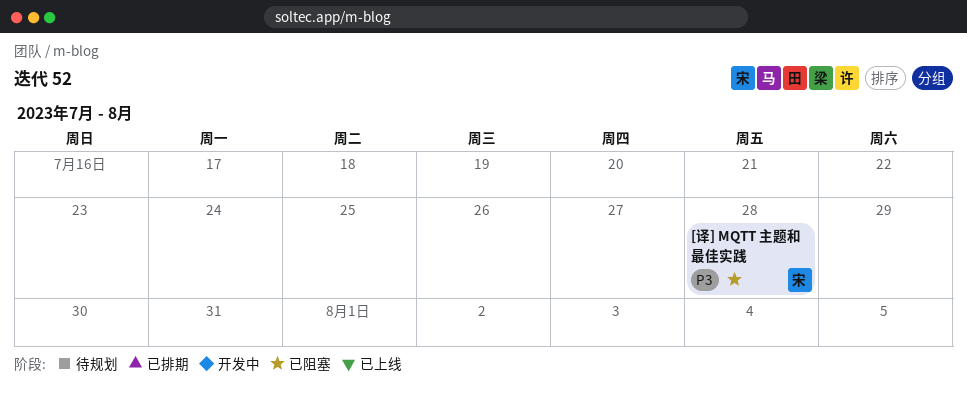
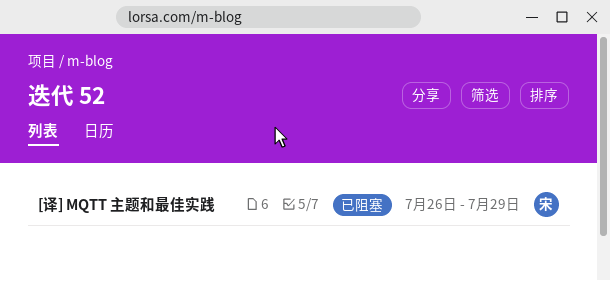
[译] MQTT 主题和最佳实践, due: Jul 28 -> Jul 29

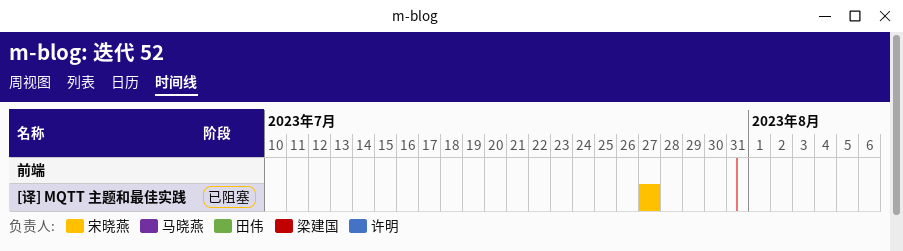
[译] MQTT 主题和最佳实践, start: Jul 26 -> Jul 27
[译] MQTT 主题和最佳实践, due: Jul 29 -> Jul 27

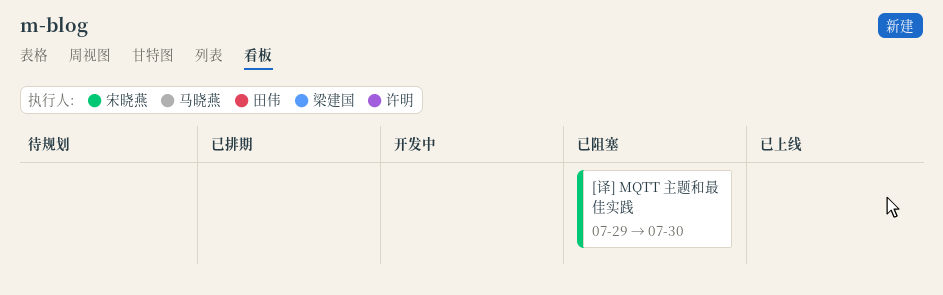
[译] MQTT 主题和最佳实践, start: Jul 27 -> Jul 29
[译] MQTT 主题和最佳实践, due: Jul 27 -> Jul 30

